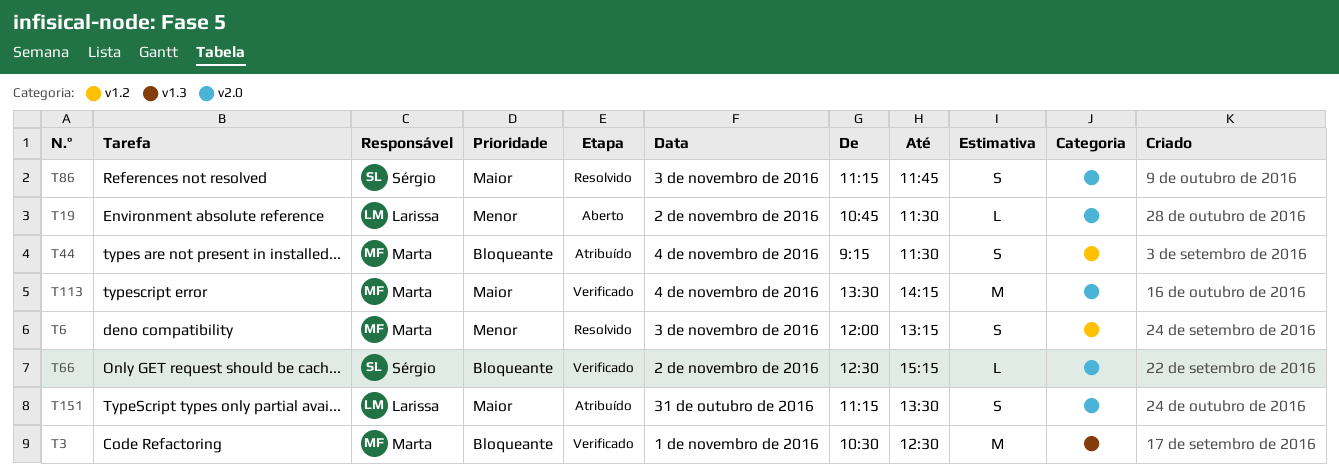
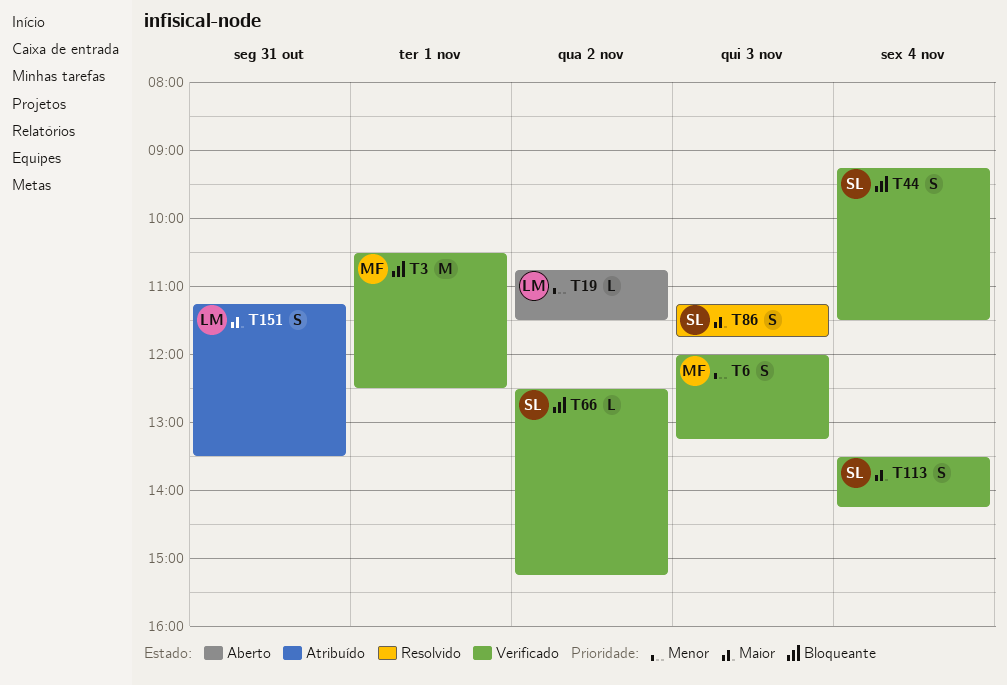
T6, status: Resolvido -> Verificado
T44, status: Atribuído -> Verificado
T44, owner: Marta -> Sérgio
T113, owner: Marta -> Sérgio
T113, estimate: M -> S

